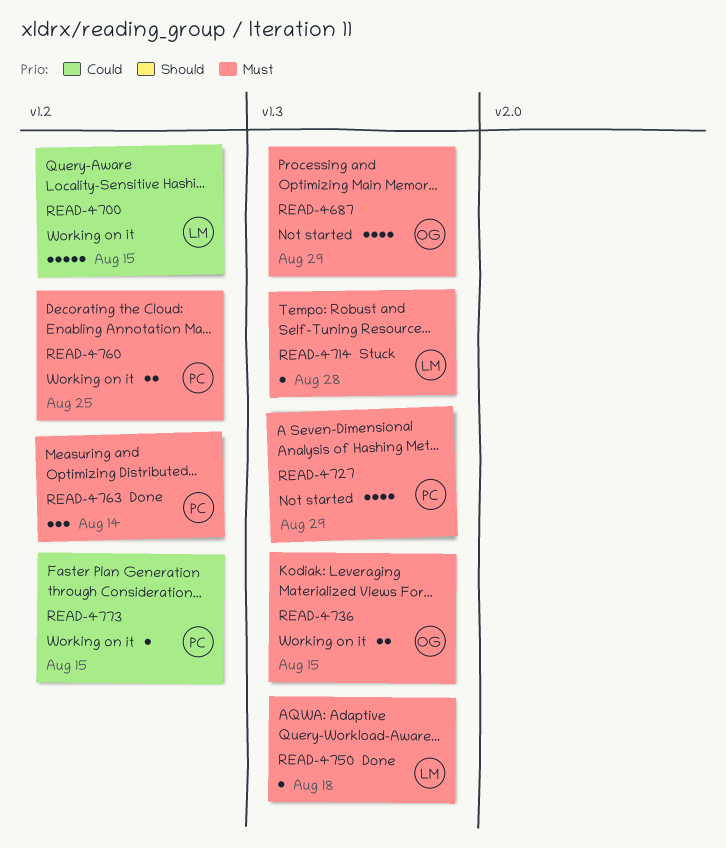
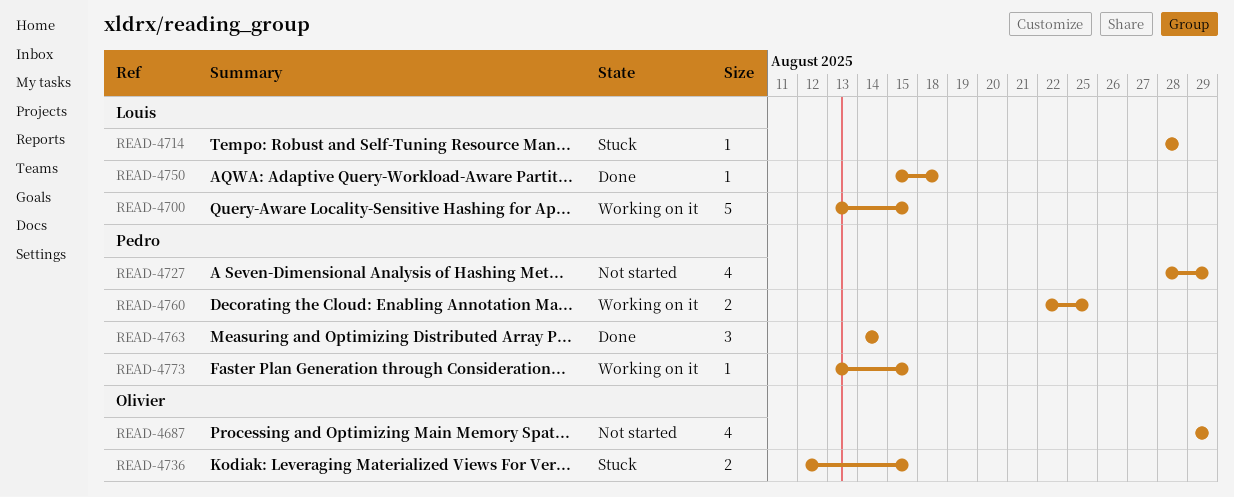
READ-4736, status: Working on it -> Stuck

